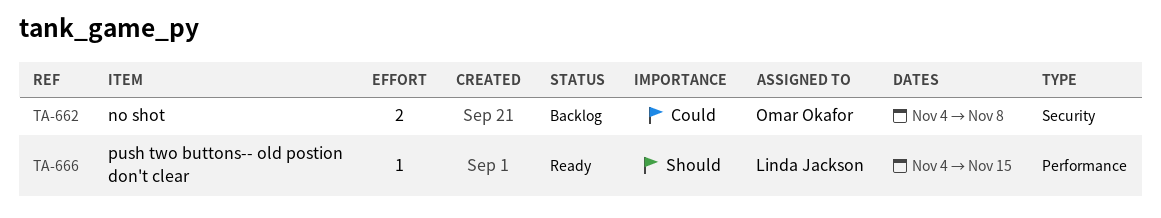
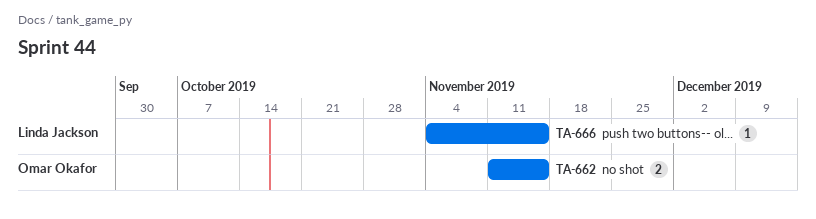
TA-662, start: Nov 4 -> Nov 11
TA-662, due: Nov 8 -> Nov 15

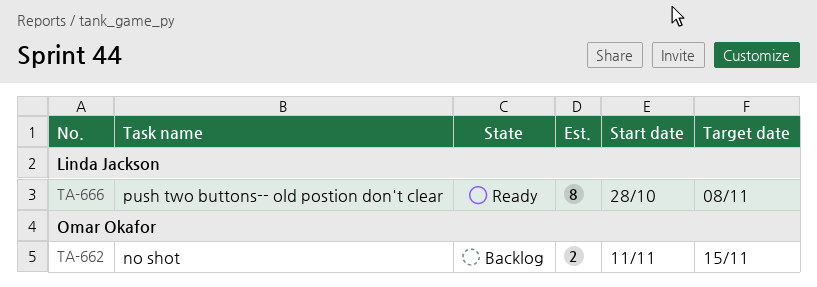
TA-666, estimate: 1 -> 8
TA-666, start: Nov 4 -> Oct 28
TA-666, due: Nov 15 -> Nov 8

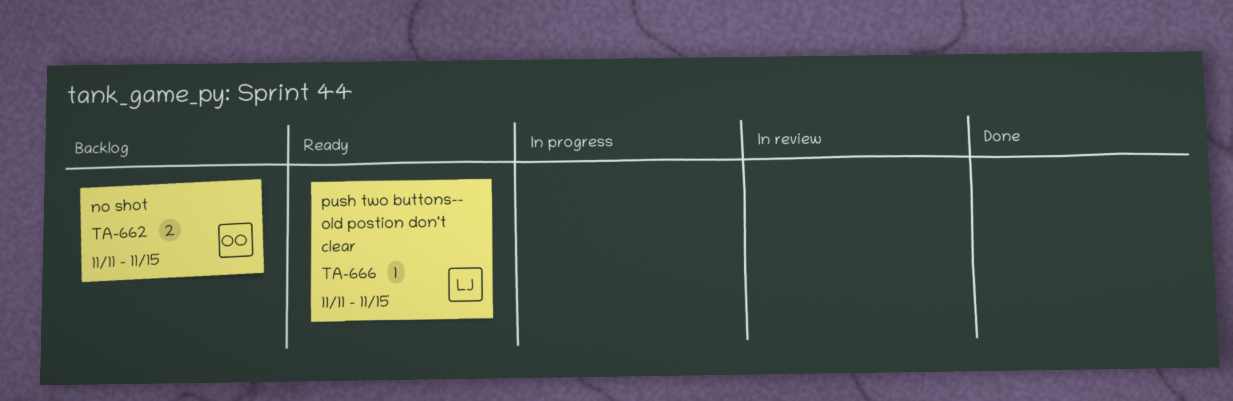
TA-666, estimate: 8 -> 1
TA-666, start: Oct 28 -> Nov 11
TA-666, due: Nov 8 -> Nov 15

